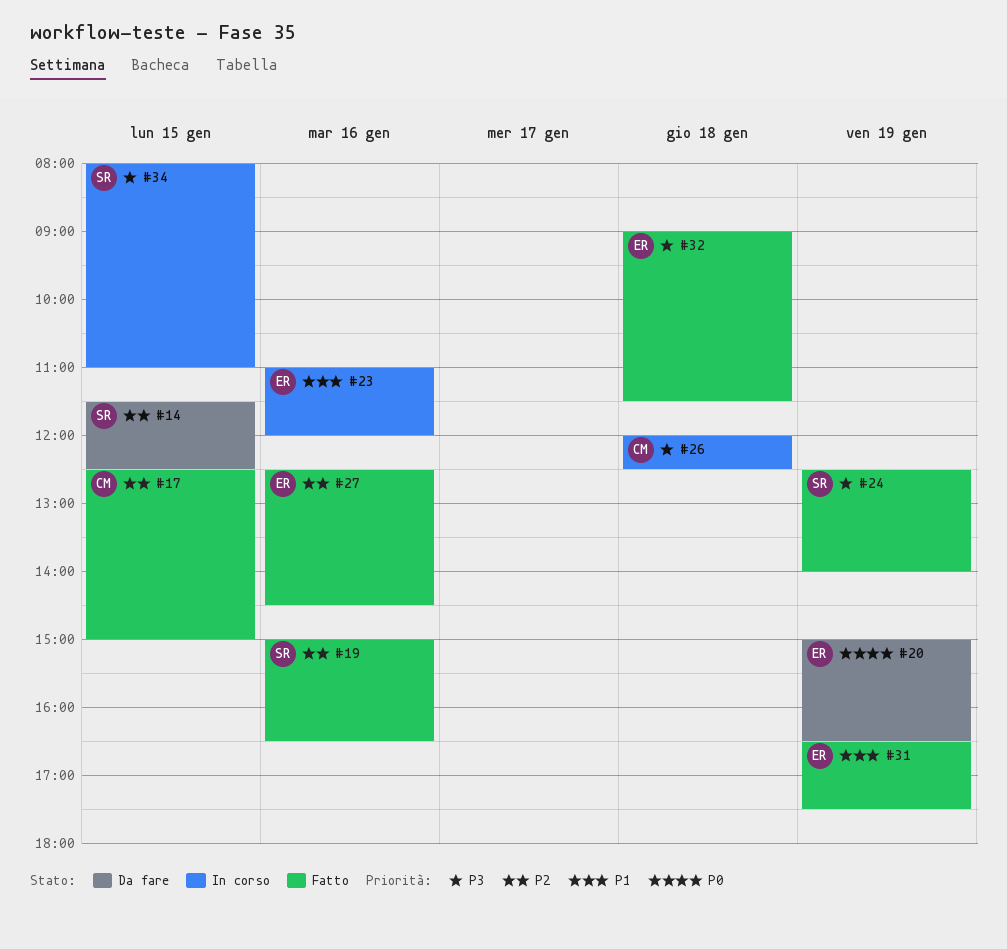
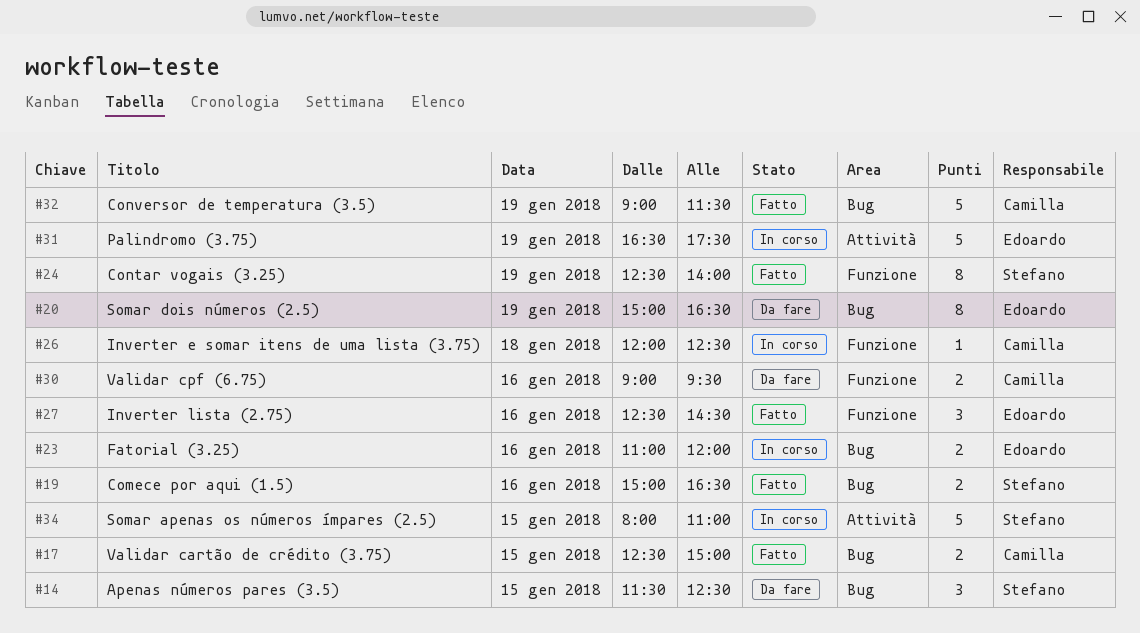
#30: none -> present
#31, status: Fatto -> In corso
#32, owner: Edoardo -> Camilla
#32, day: Jan 18 -> Jan 19

